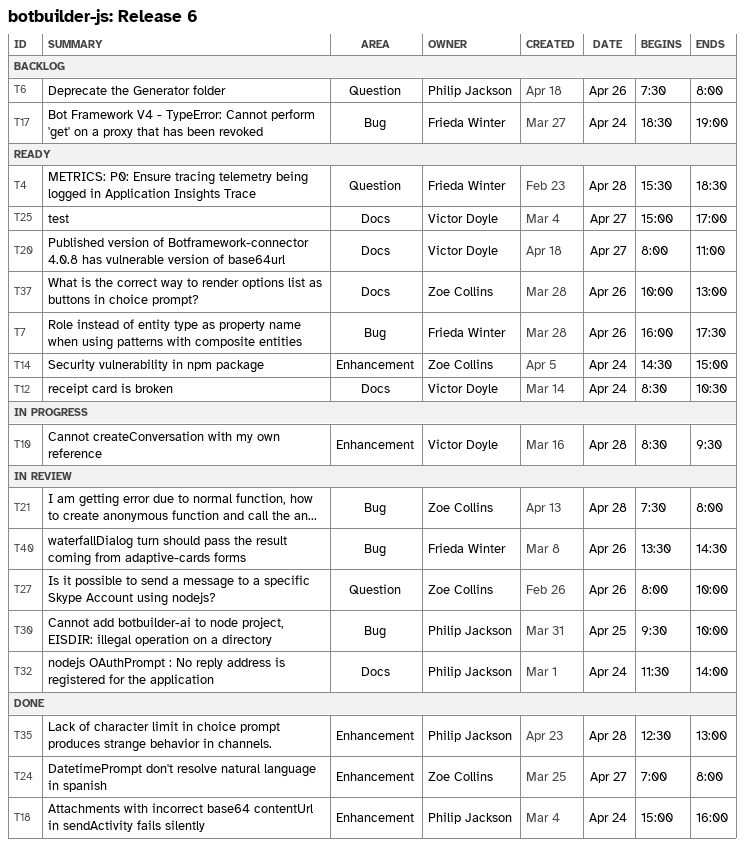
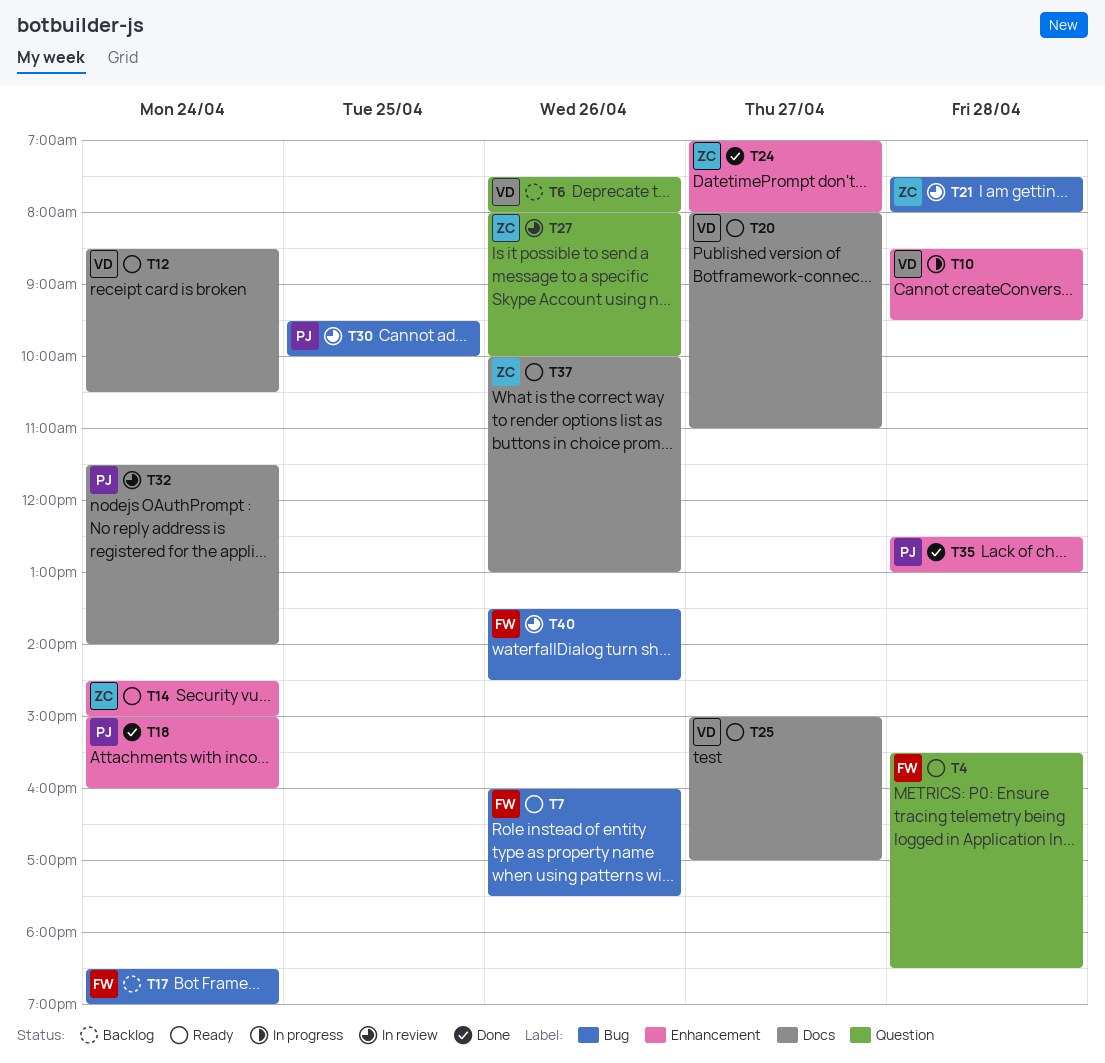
T6, owner: Philip Jackson -> Victor Doyle

